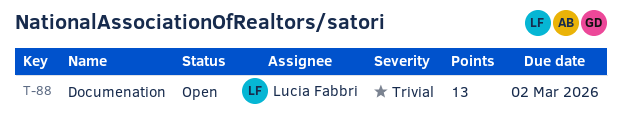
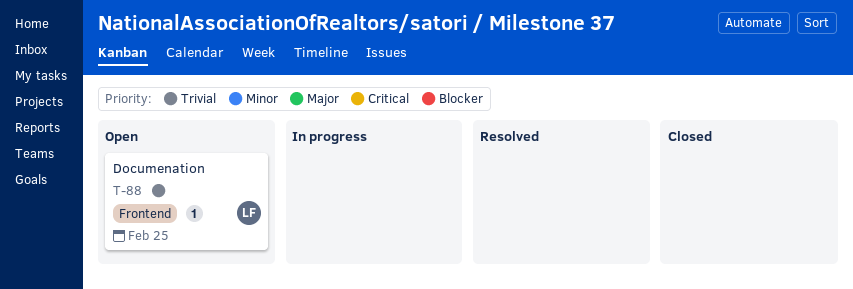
T-88, estimate: 13 -> 1
T-88, due: Mar 2 -> Feb 25

